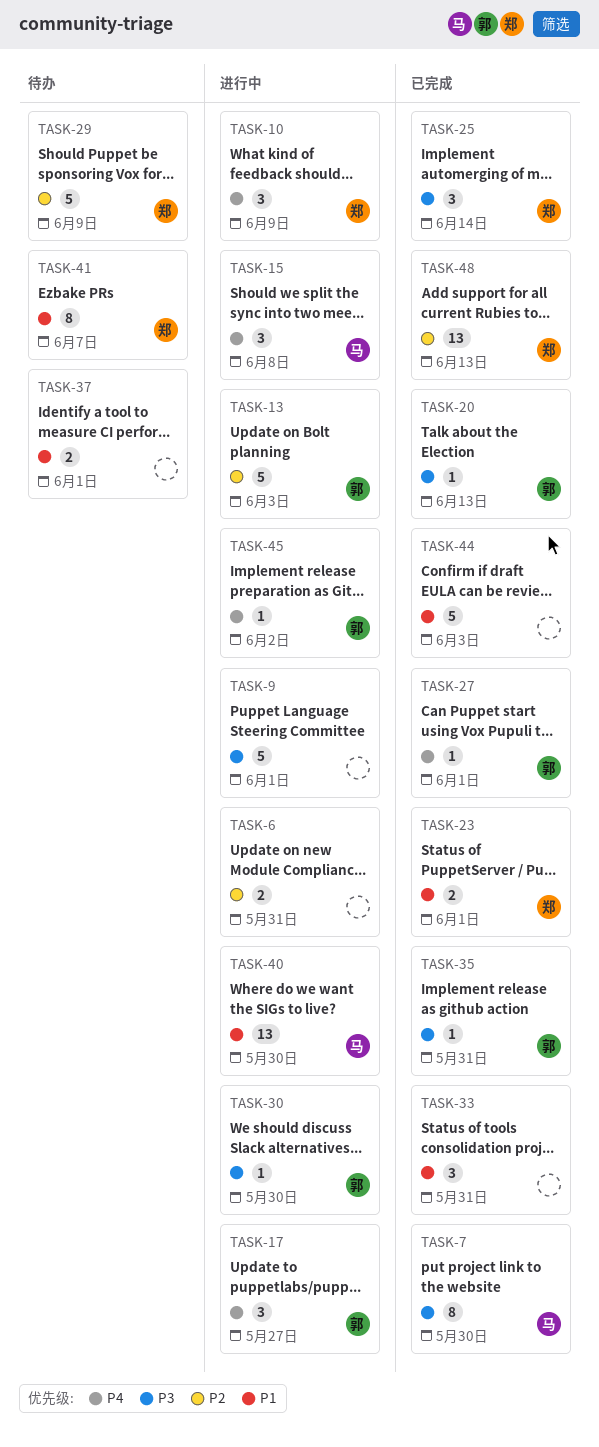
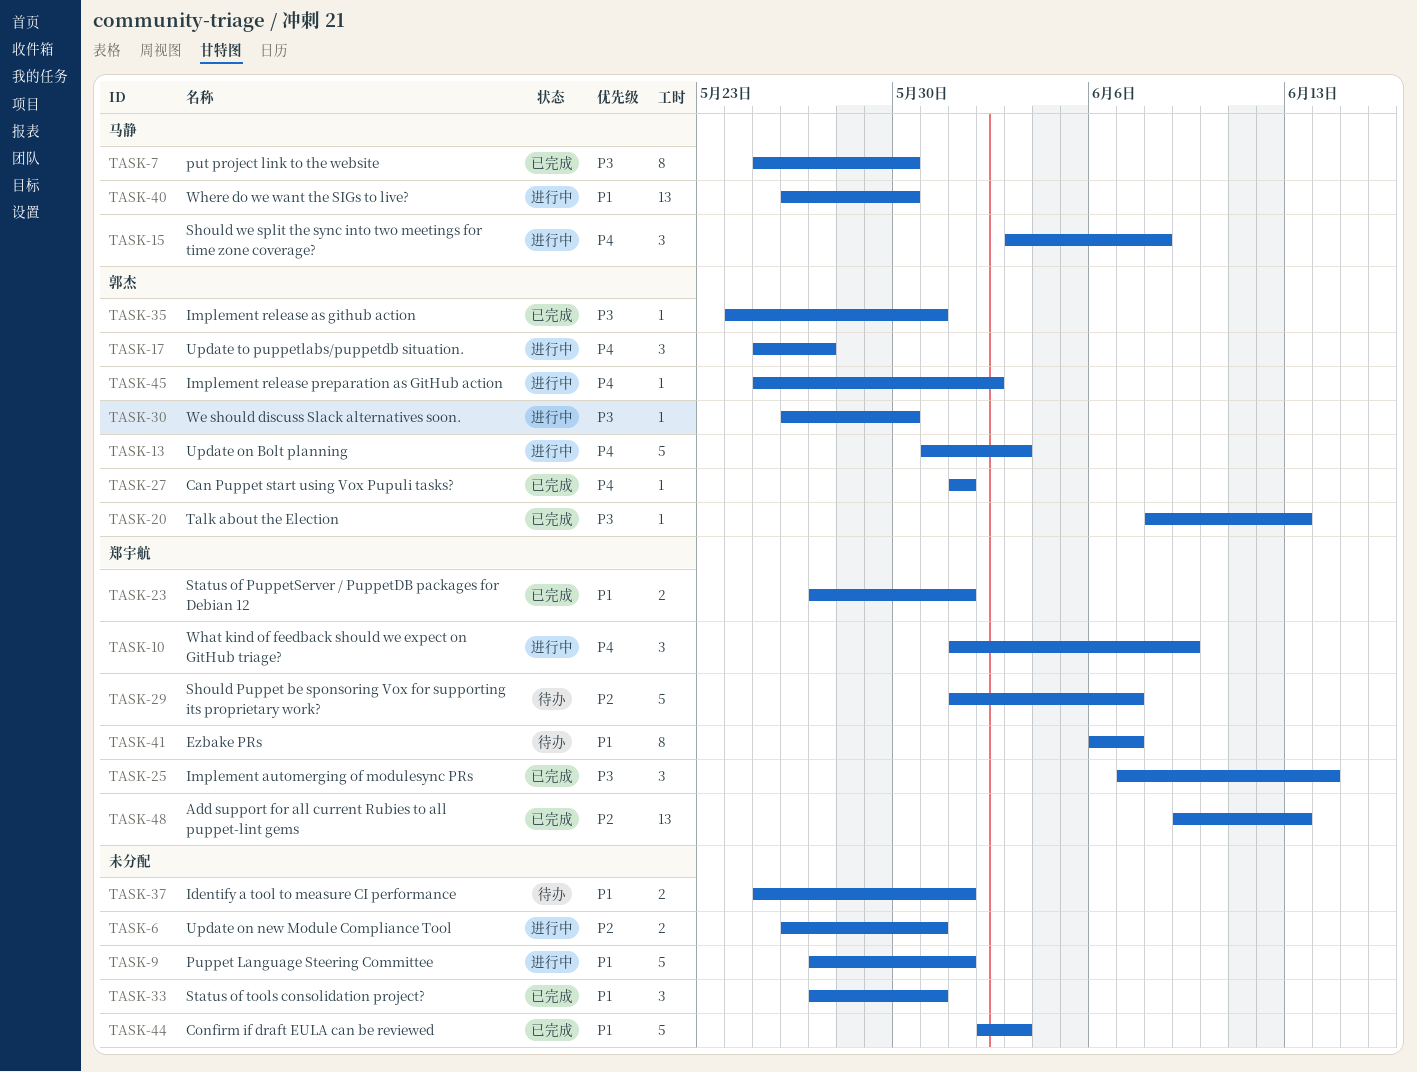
TASK-9, priority: P3 -> P1
TASK-13, priority: P2 -> P4
TASK-29, due: Jun 9 -> Jun 7

